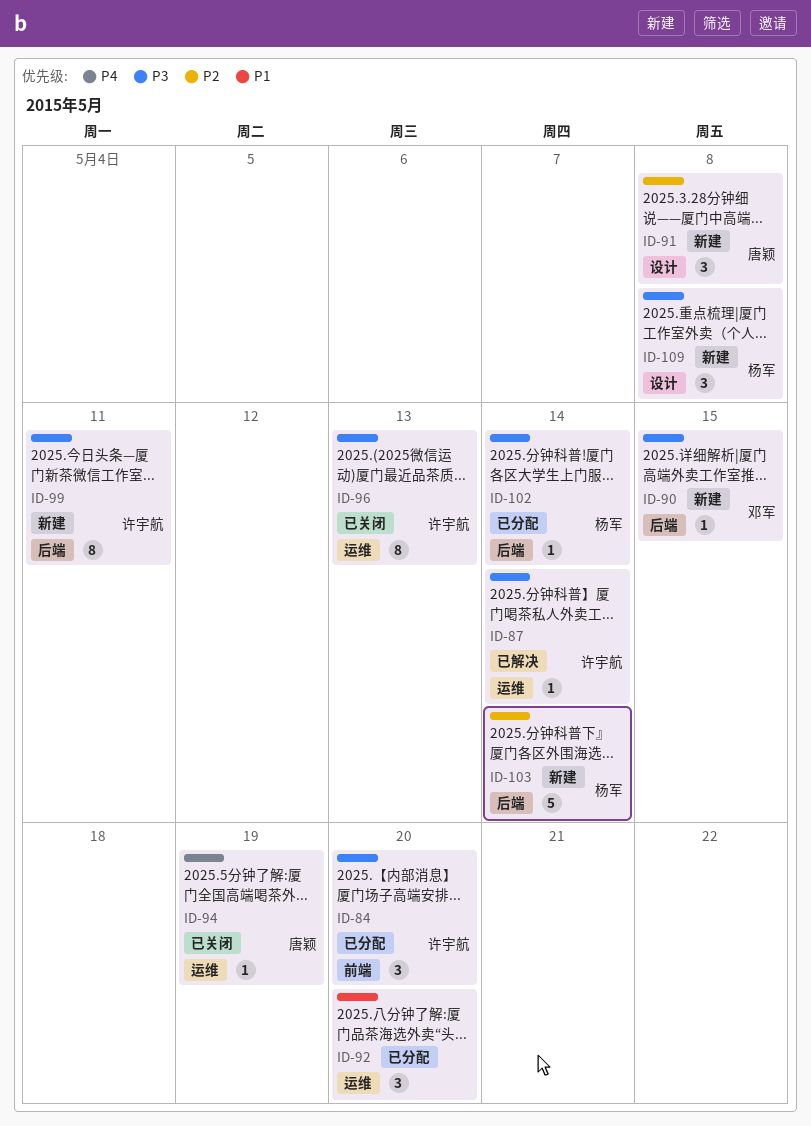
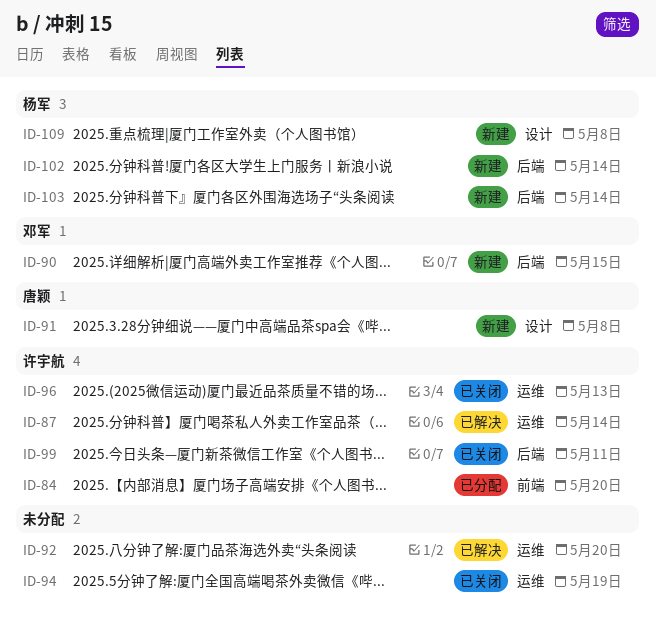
ID-92, status: 已分配 -> 已解决
ID-94, owner: 唐颖 -> none
ID-99, status: 新建 -> 已关闭
ID-102, status: 已分配 -> 新建

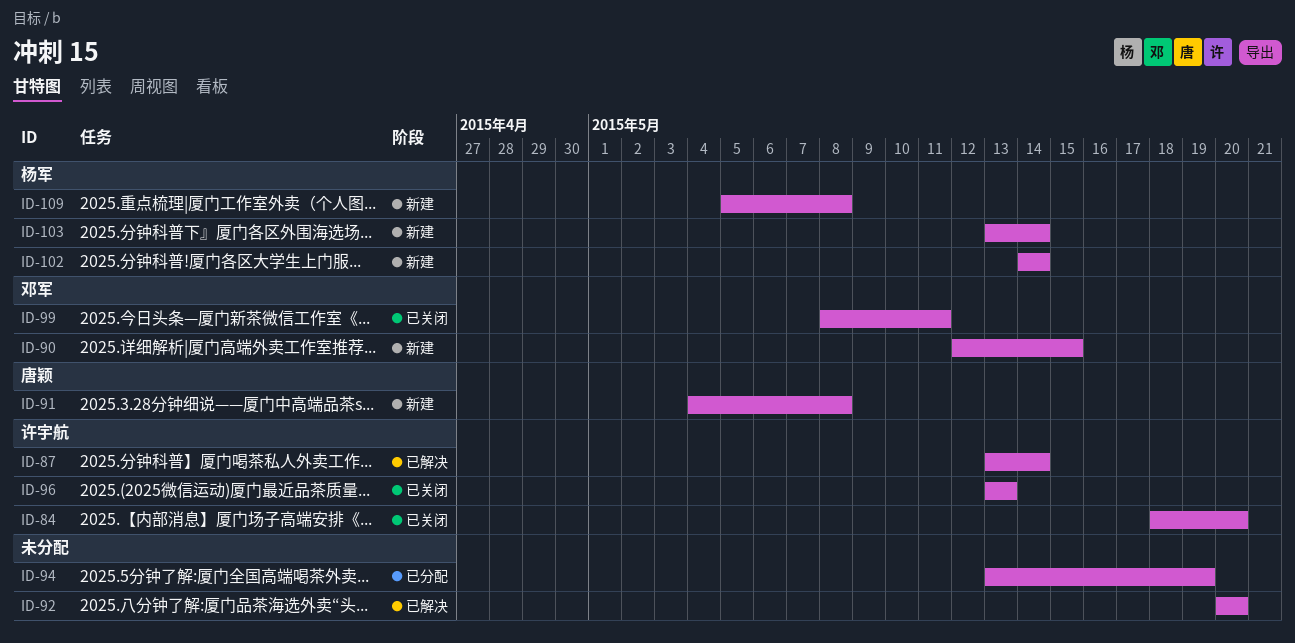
ID-84, status: 已分配 -> 已关闭
ID-94, status: 已关闭 -> 已分配
ID-99, owner: 许宇航 -> 邓军

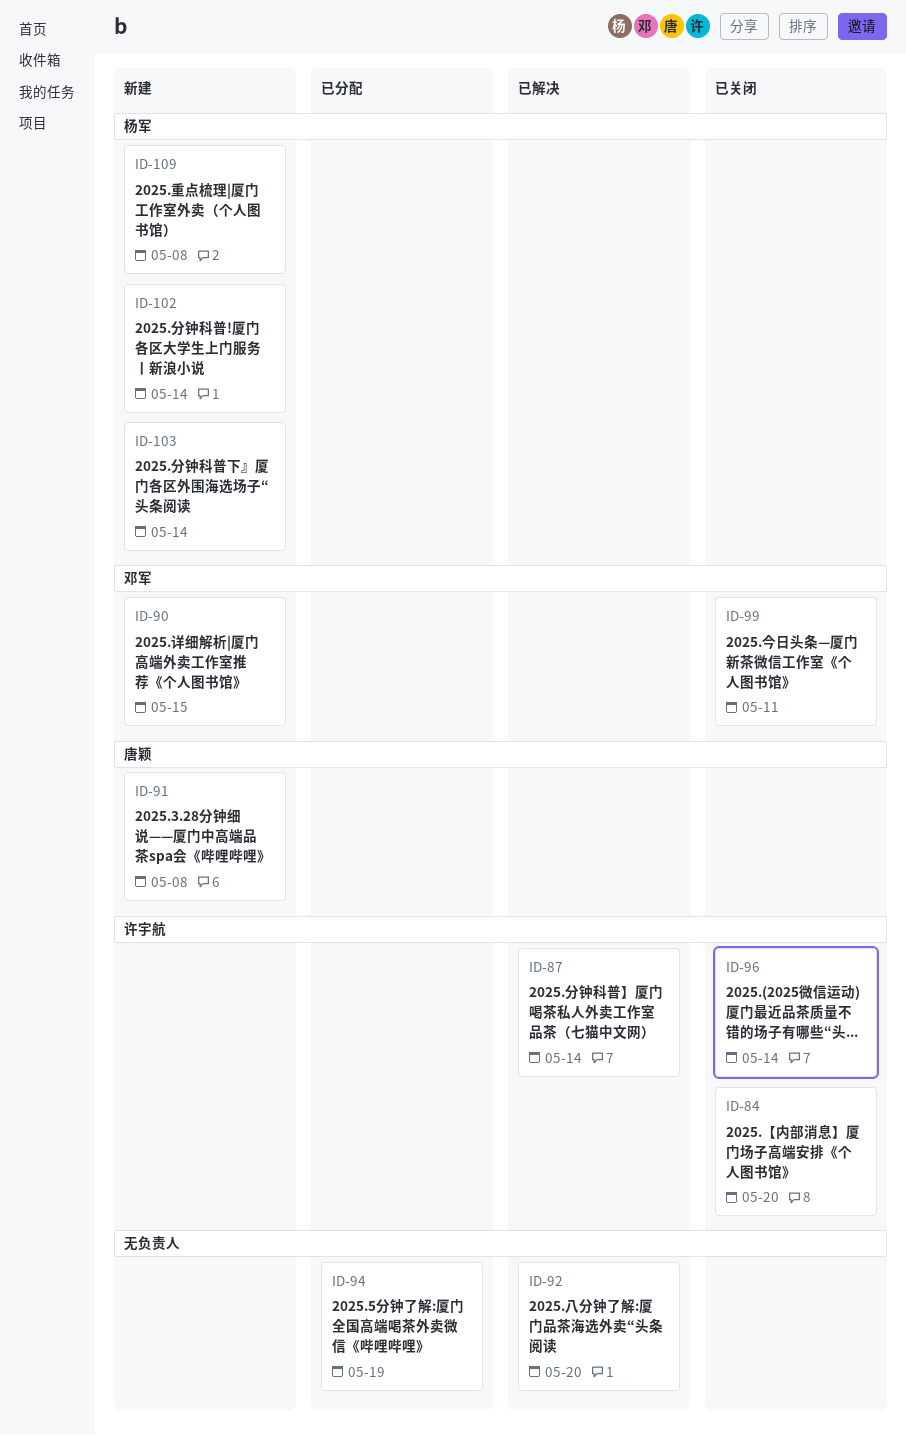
ID-96, due: May 13 -> May 14

